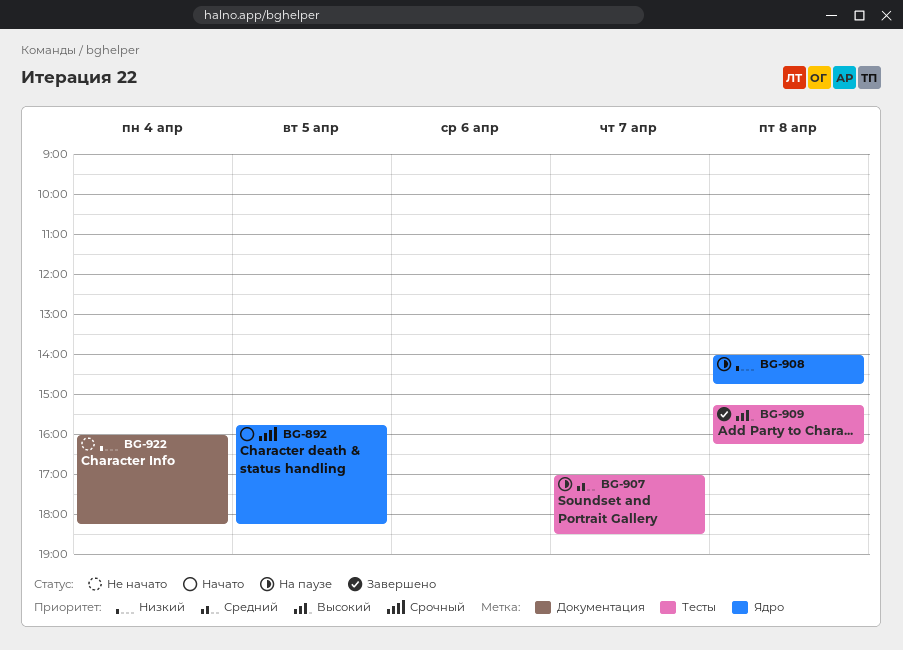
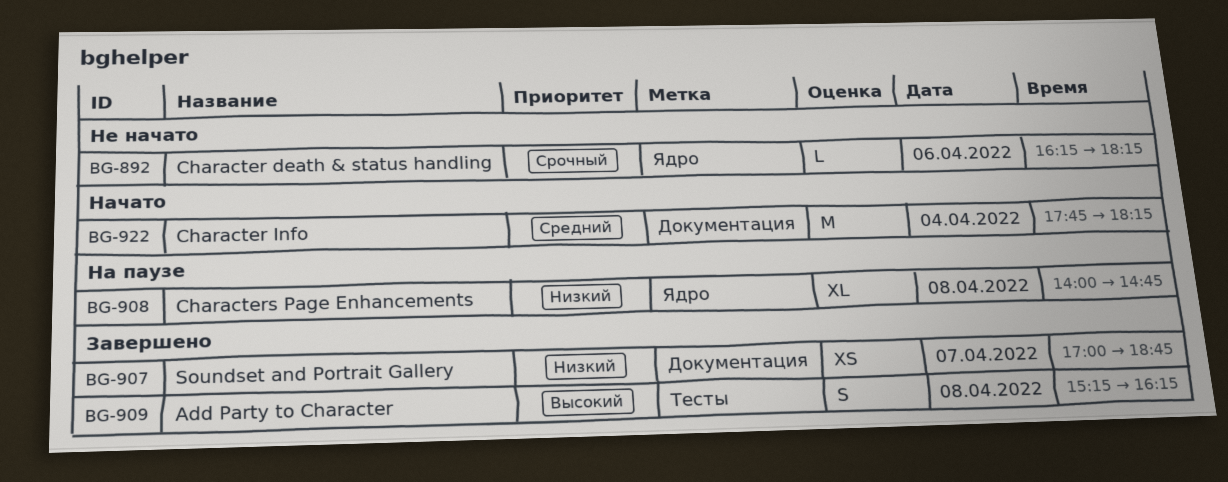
BG-892, status: Начато -> Не начато
BG-892, day: Apr 5 -> Apr 6
BG-892, begins: 15:45 -> 16:15
BG-907, status: На паузе -> Завершено
BG-907, priority: Средний -> Низкий
BG-907, label: Тесты -> Документация
BG-907, ends: 18:30 -> 18:45
BG-922, status: Не начато -> Начато
BG-922, priority: Низкий -> Средний
BG-922, begins: 16:00 -> 17:45

